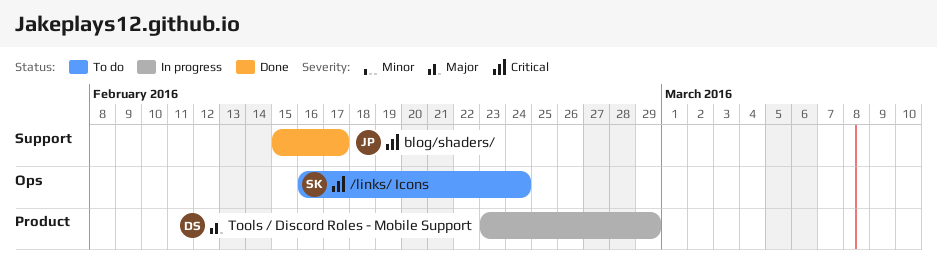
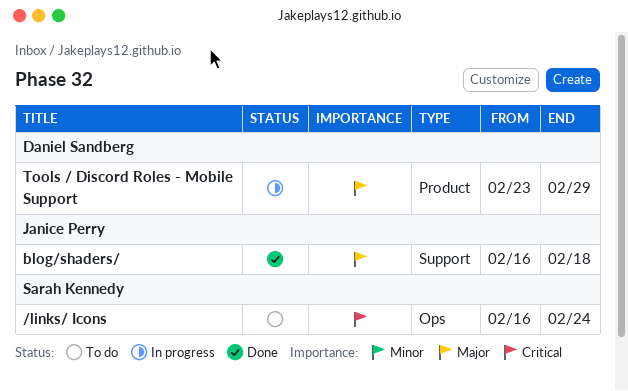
blog/shaders/, priority: Critical -> Major
blog/shaders/, start: Feb 15 -> Feb 16
blog/shaders/, due: Feb 17 -> Feb 18

